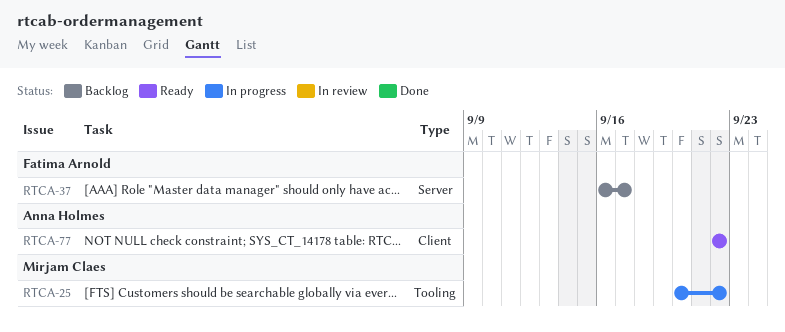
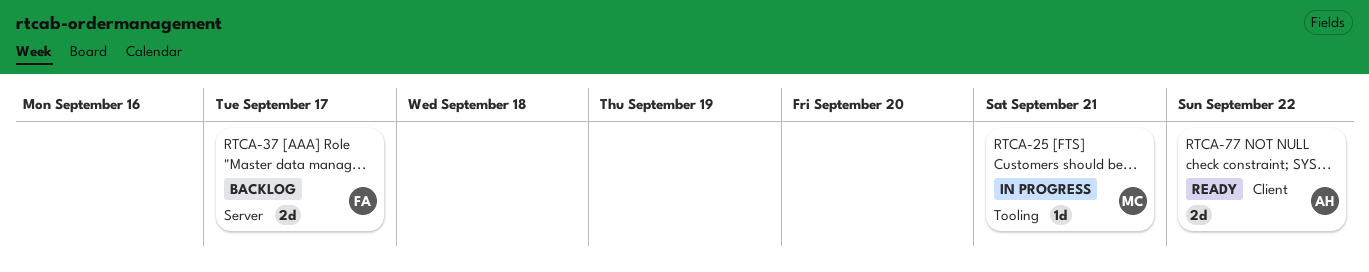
RTCA-25, due: Sep 22 -> Sep 21

